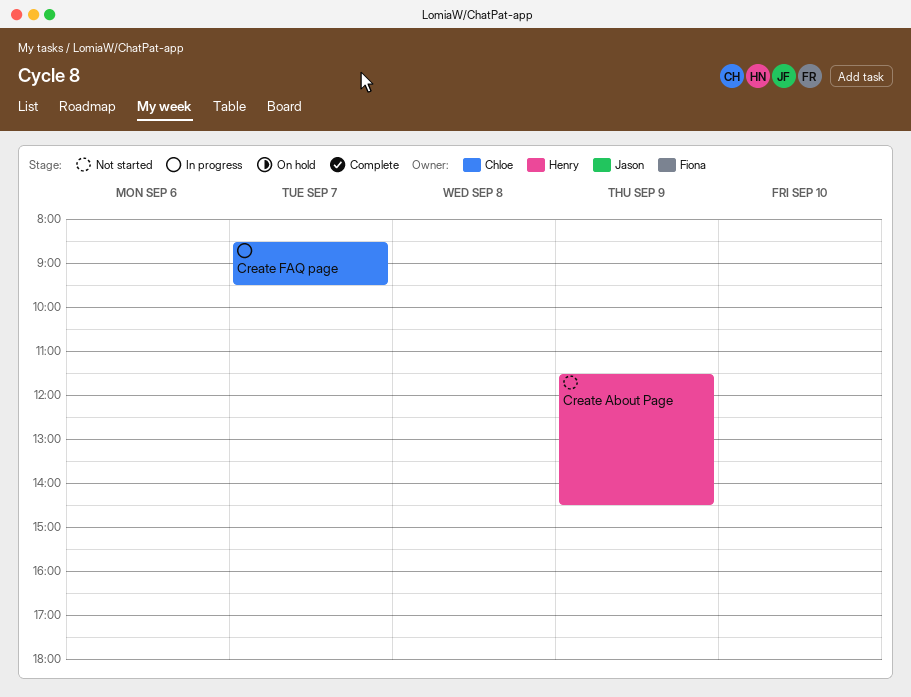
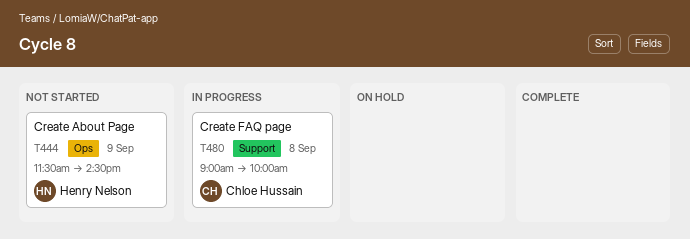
Create FAQ page, day: Sep 7 -> Sep 8
Create FAQ page, begins: 08:30 -> 09:00
Create FAQ page, ends: 09:30 -> 10:00

